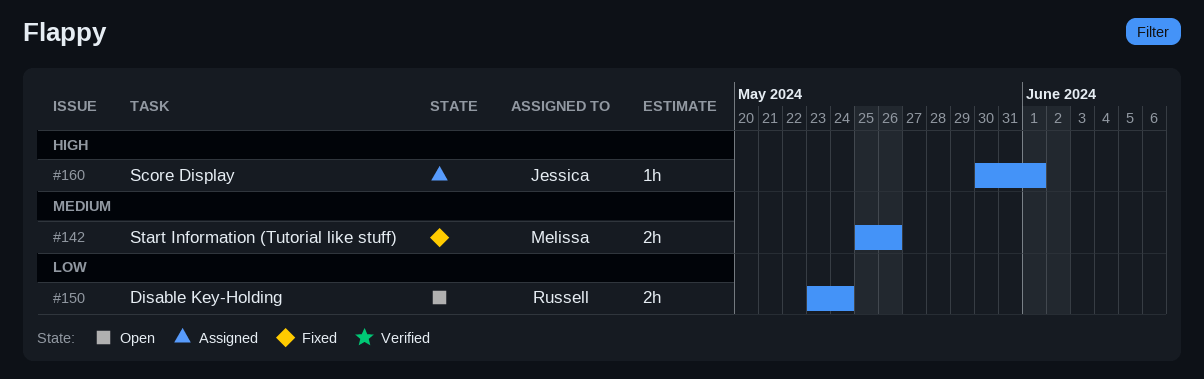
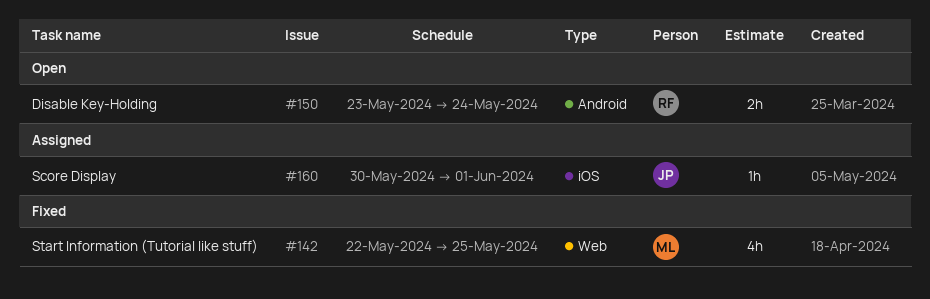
#142, estimate: 2h -> 4h
#142, start: May 25 -> May 22
#142, due: May 26 -> May 25

